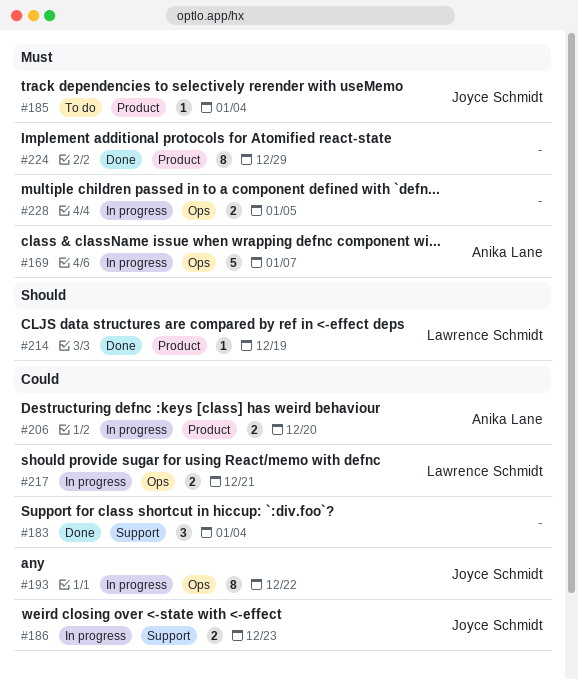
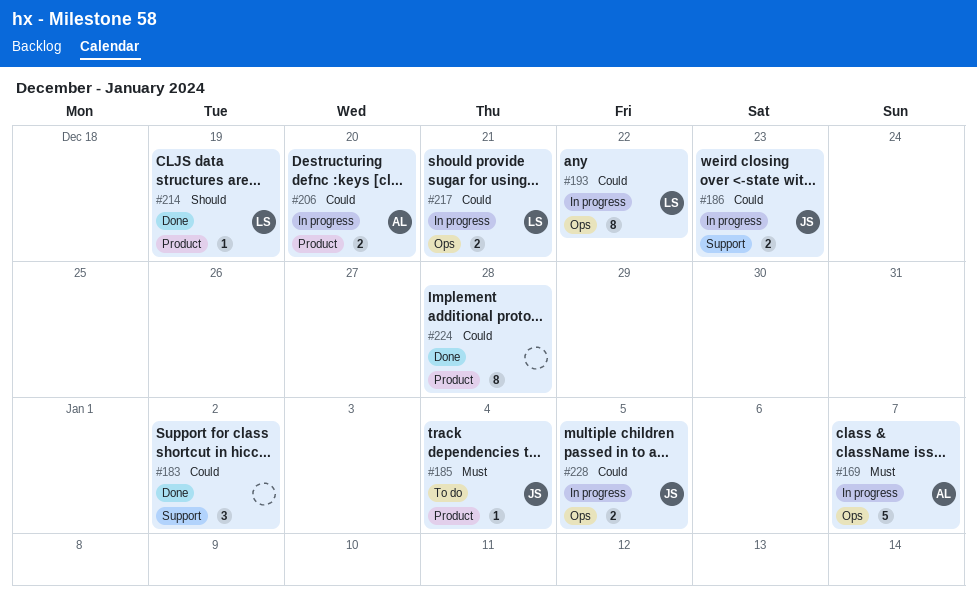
#183, due: Jan 4 -> Jan 2
#193, owner: Joyce Schmidt -> Lawrence Schmidt
#224, priority: Must -> Could
#224, due: Dec 29 -> Dec 28
#228, owner: none -> Joyce Schmidt
#228, priority: Must -> Could

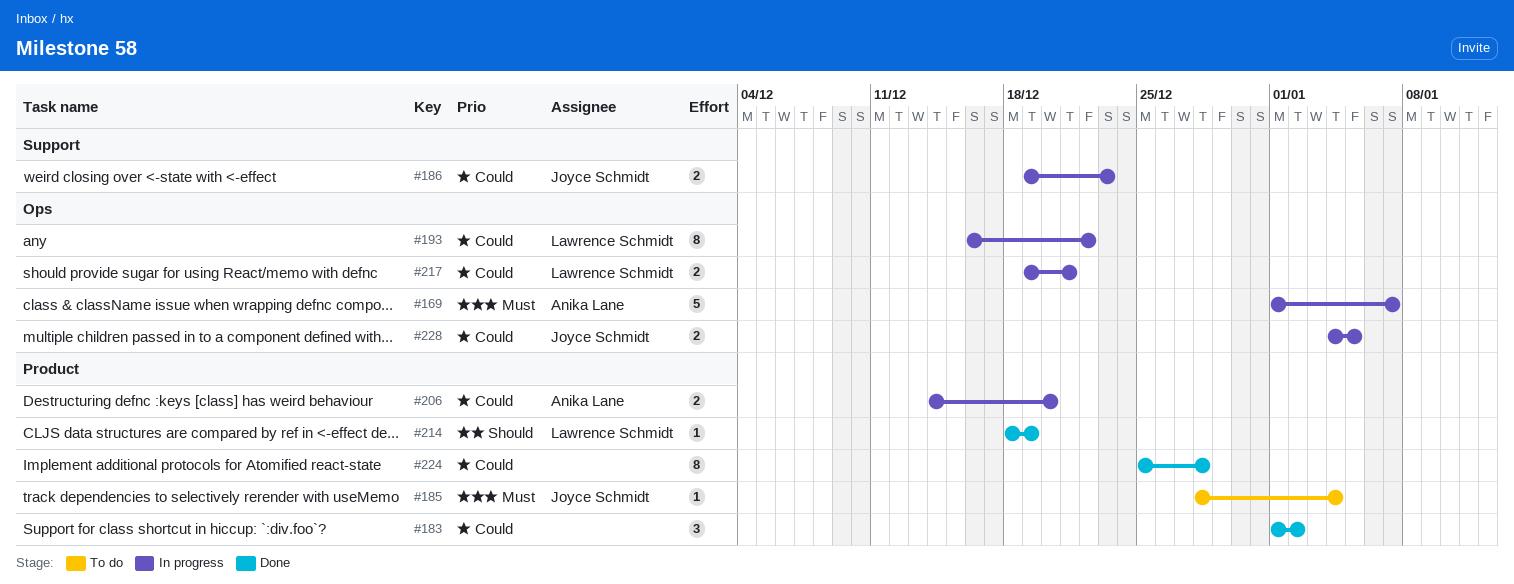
#183, label: Support -> Product

